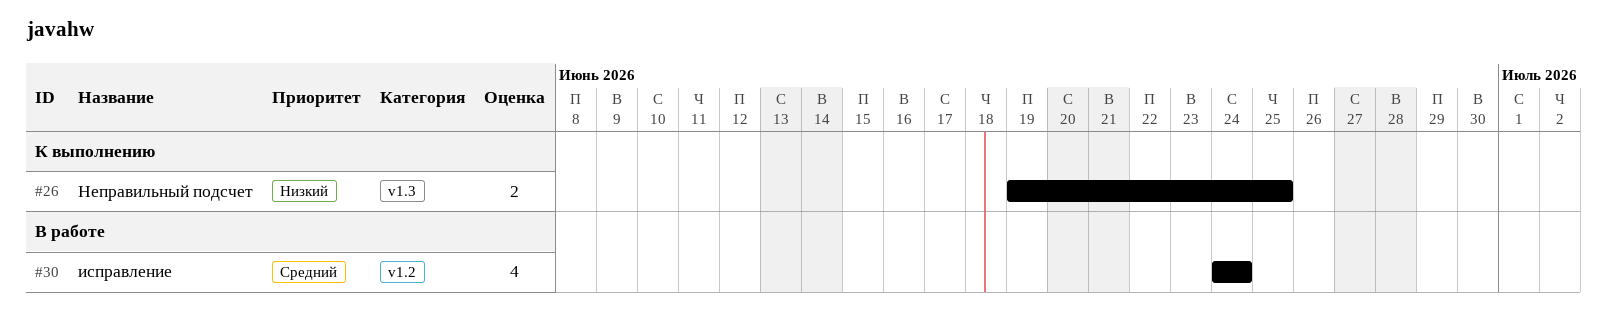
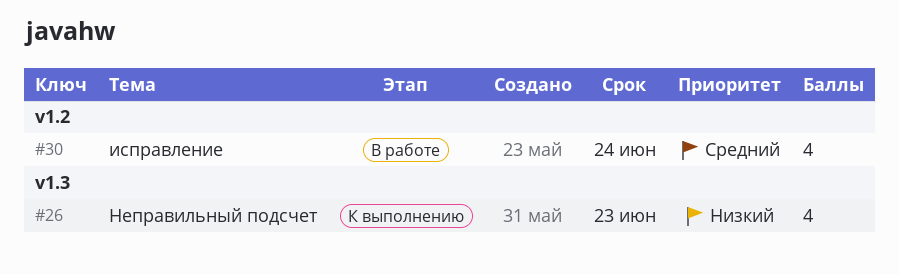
#26, estimate: 2 -> 4
#26, due: Jun 25 -> Jun 23

